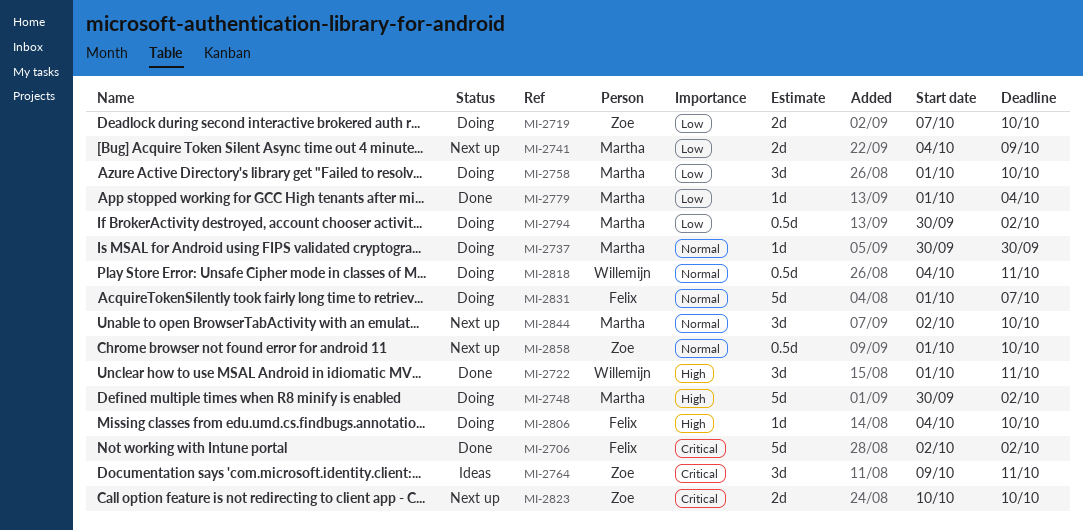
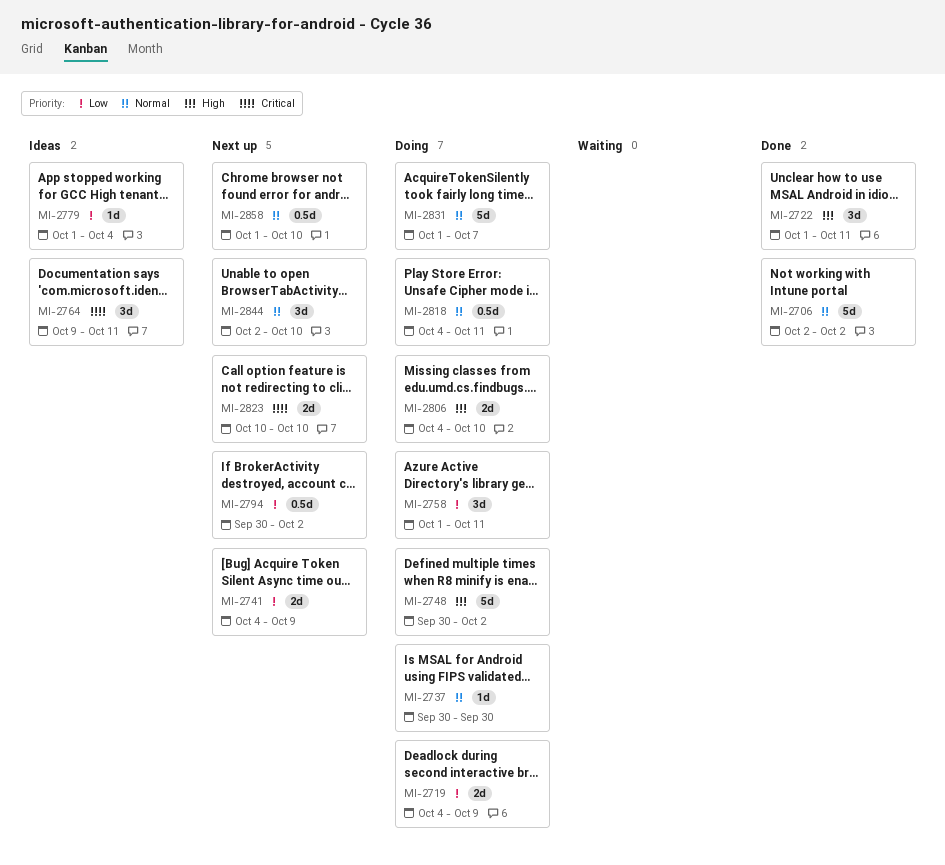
MI-2706, priority: Critical -> Normal
MI-2719, start: Oct 7 -> Oct 4
MI-2719, due: Oct 10 -> Oct 9
MI-2758, due: Oct 10 -> Oct 11
MI-2779, status: Done -> Ideas
MI-2794, status: Doing -> Next up
MI-2806, estimate: 1d -> 2d

